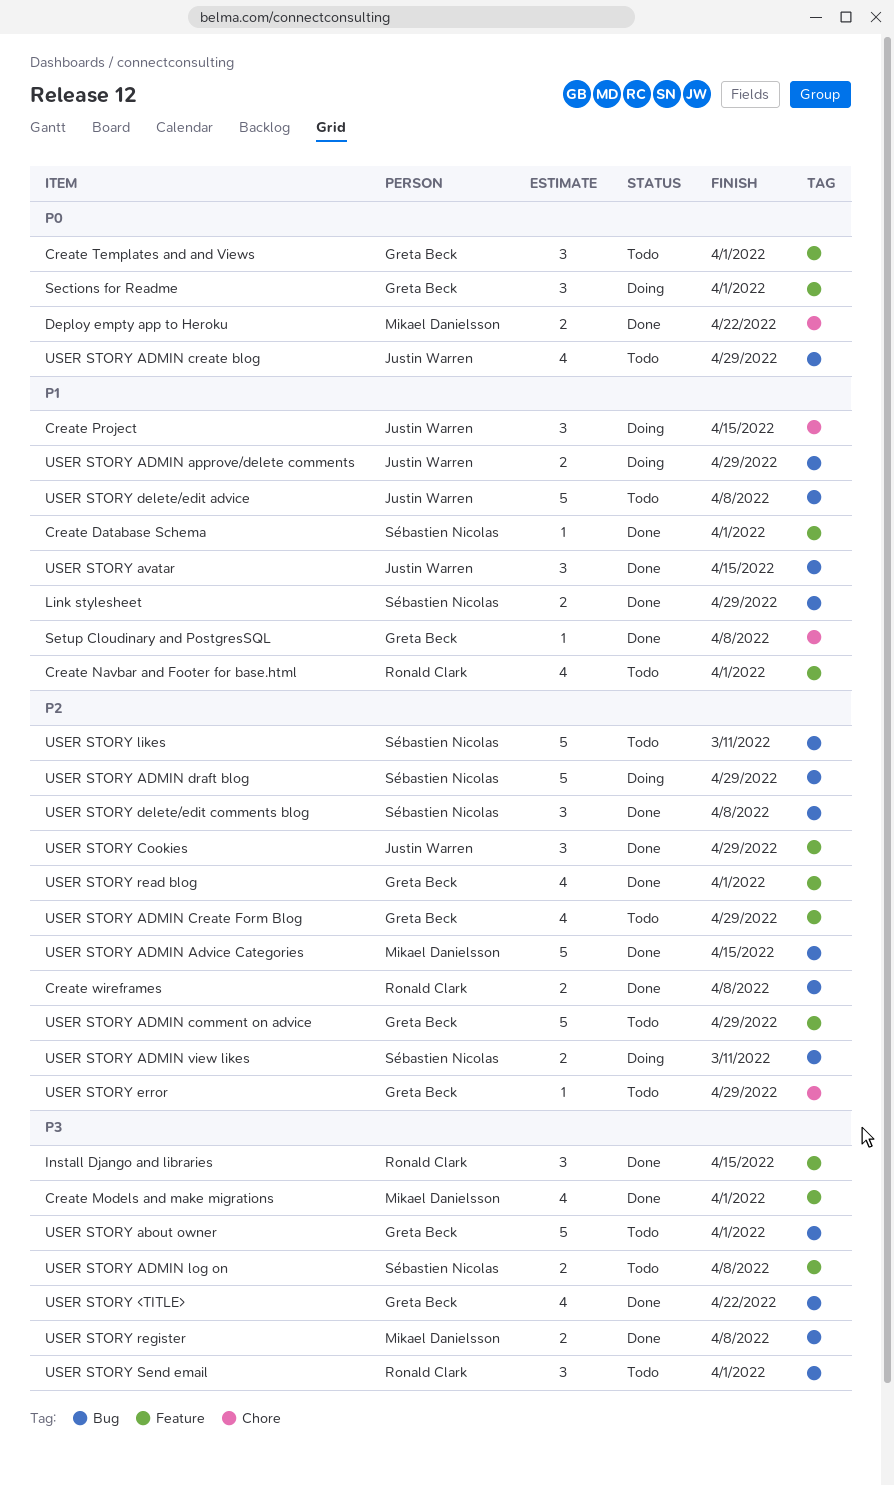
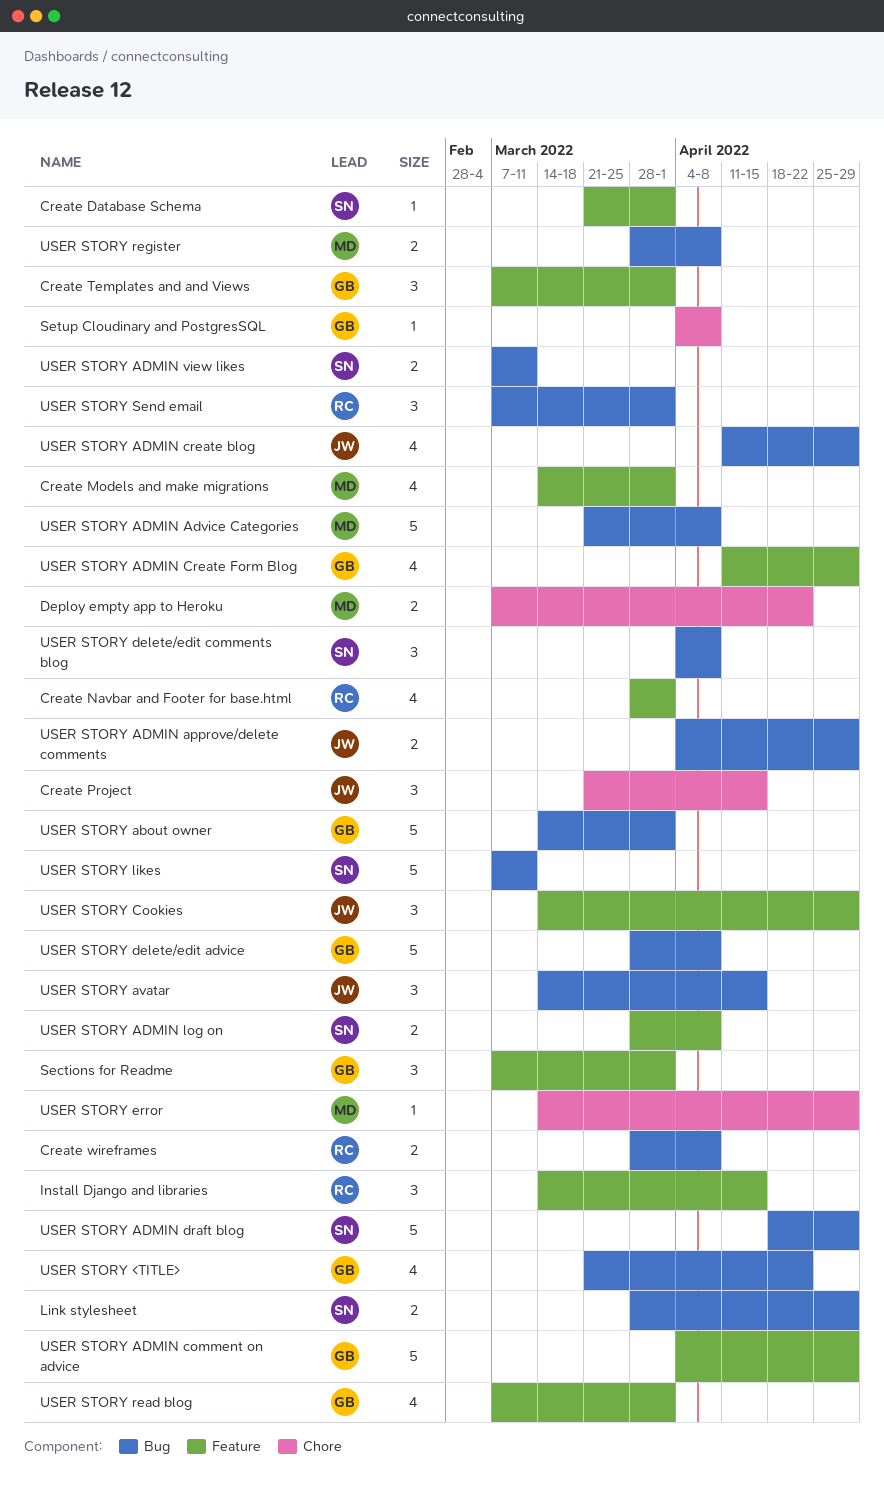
USER STORY ADMIN Advice Categories, due: Apr 15 -> Apr 8
USER STORY delete/edit advice, owner: Justin Warren -> Greta Beck
USER STORY error, owner: Greta Beck -> Mikael Danielsson

